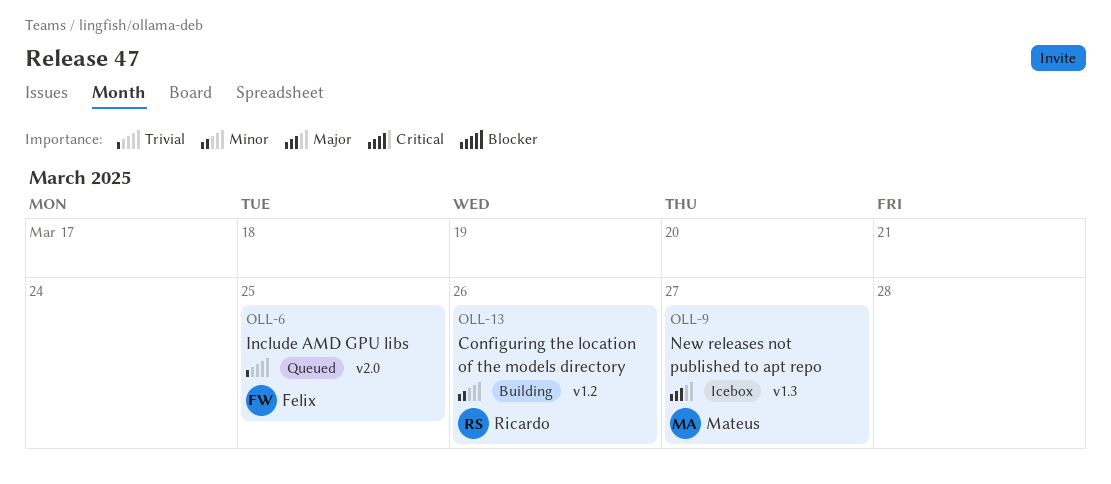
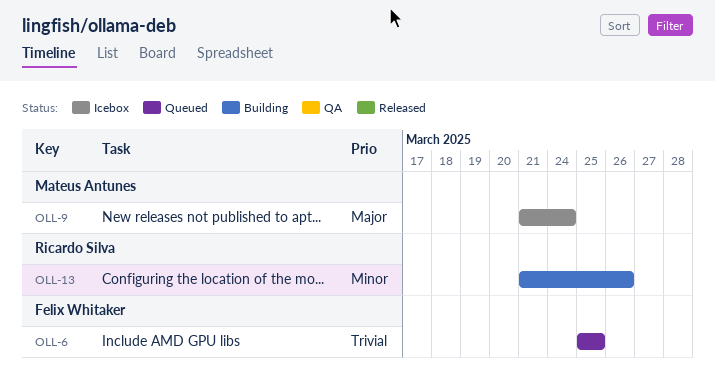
OLL-9, due: Mar 27 -> Mar 24

